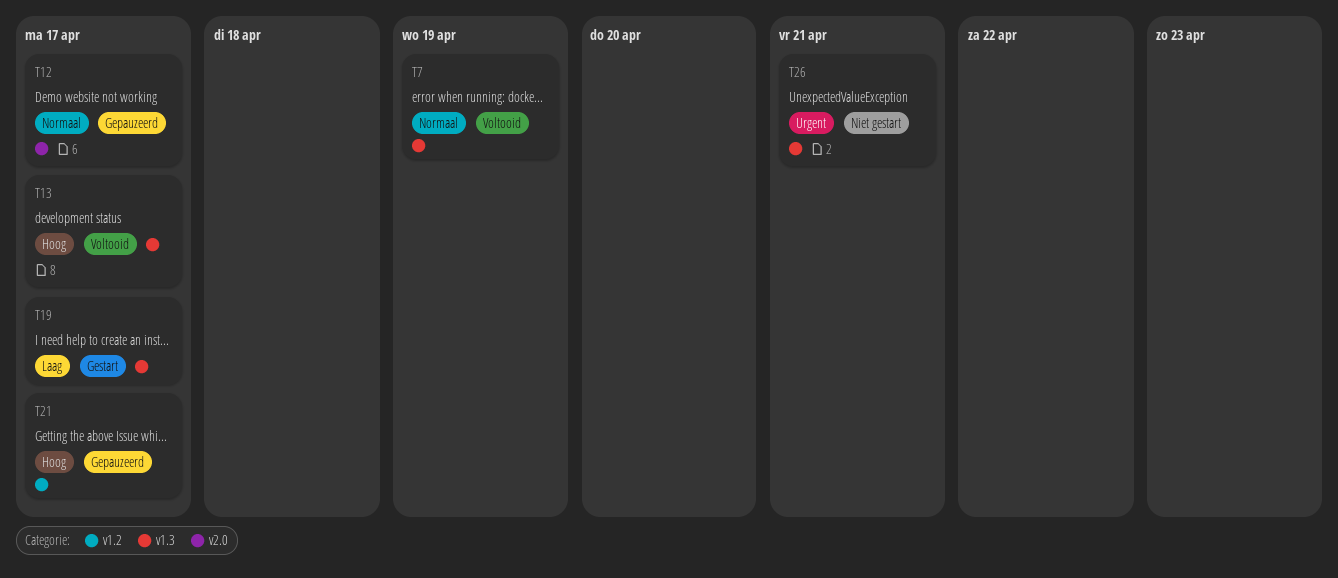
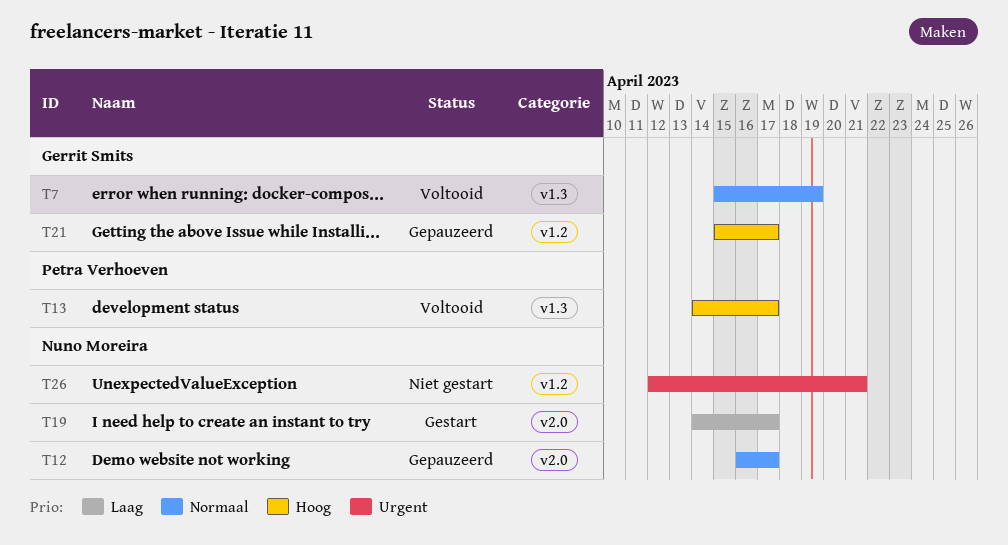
T19, label: v1.3 -> v2.0
T26, label: v1.3 -> v1.2

